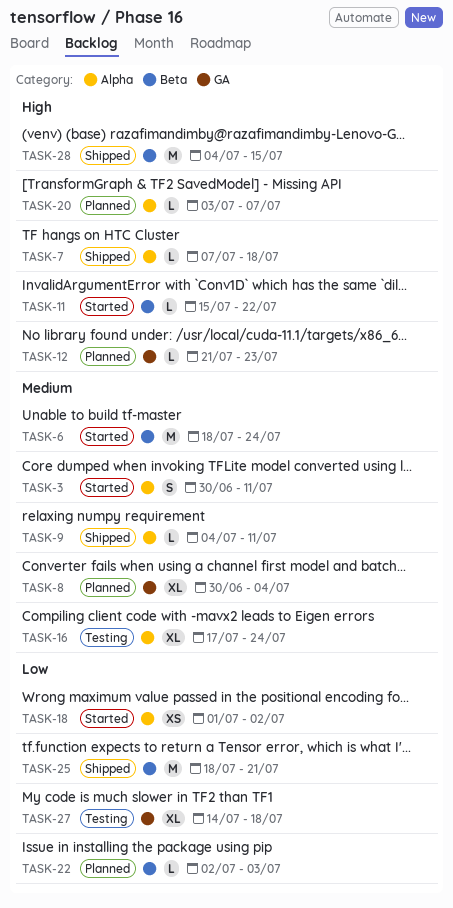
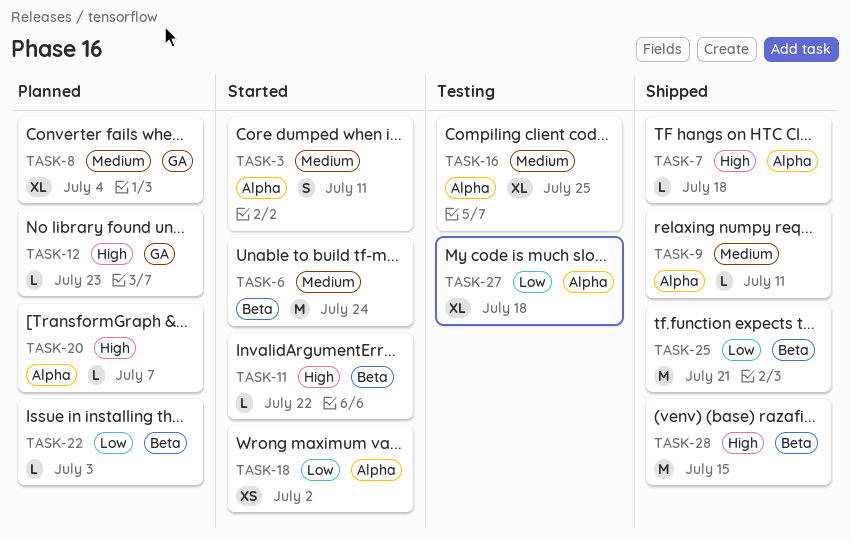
TASK-16, due: Jul 24 -> Jul 25
TASK-27, label: GA -> Alpha

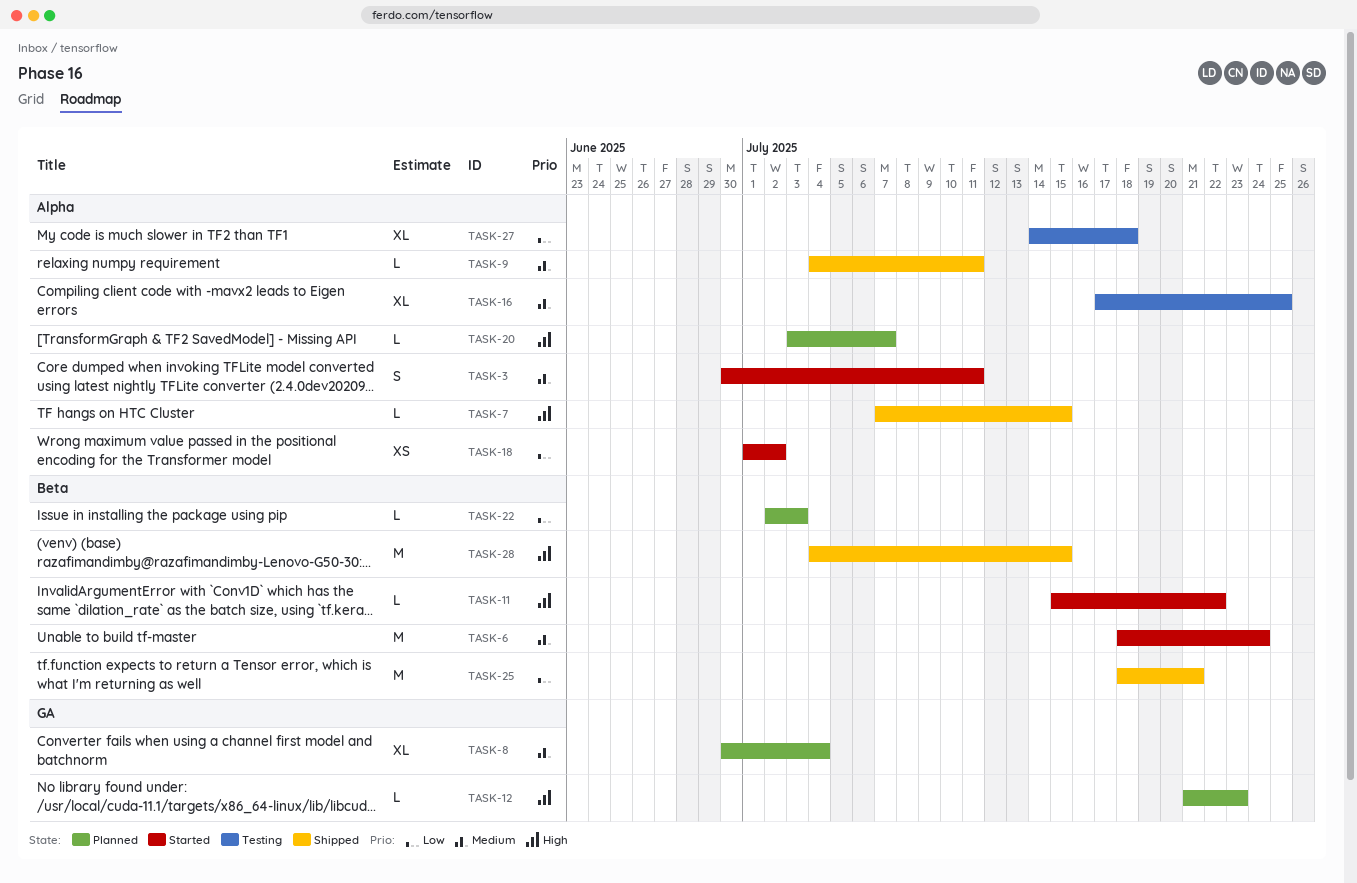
TASK-7, due: Jul 18 -> Jul 15

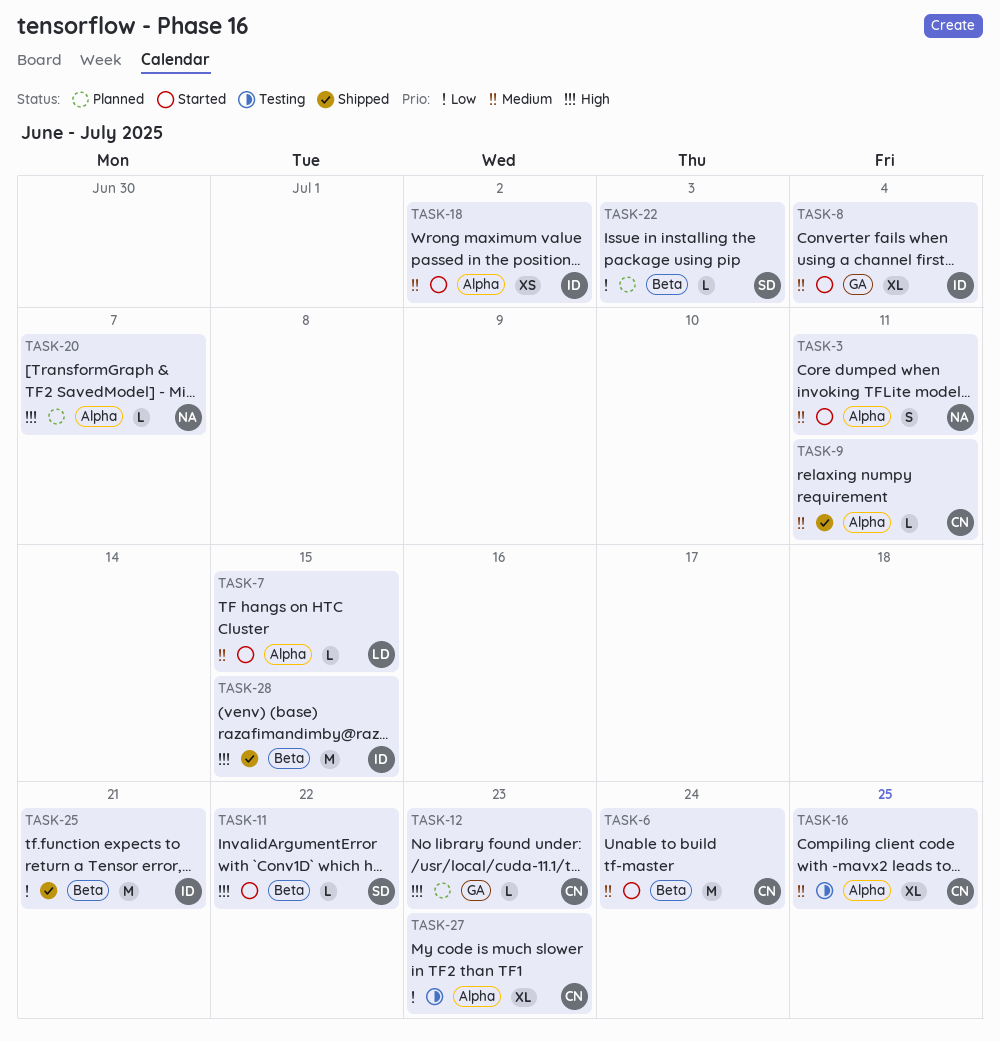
TASK-7, status: Shipped -> Started
TASK-7, priority: High -> Medium
TASK-8, status: Planned -> Started
TASK-18, priority: Low -> Medium
TASK-27, due: Jul 18 -> Jul 23

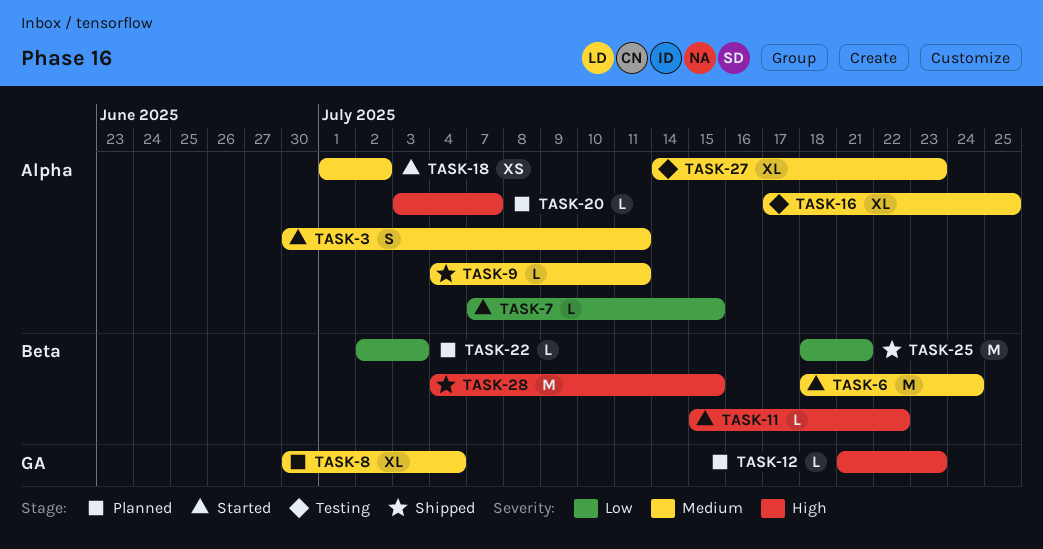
TASK-7, priority: Medium -> Low
TASK-8, status: Started -> Planned
TASK-27, priority: Low -> Medium

